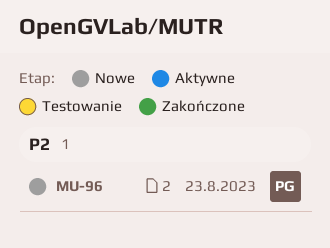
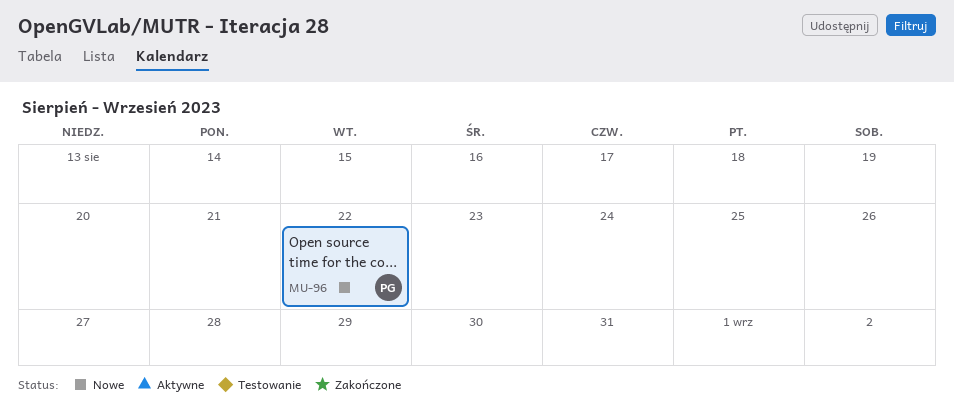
MU-96, due: Aug 23 -> Aug 22

